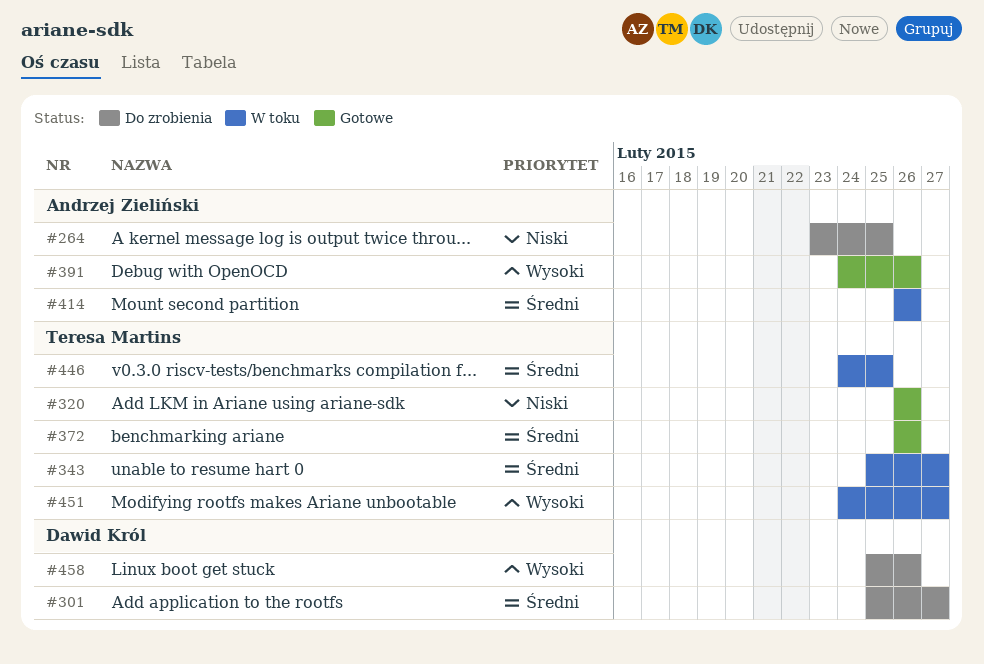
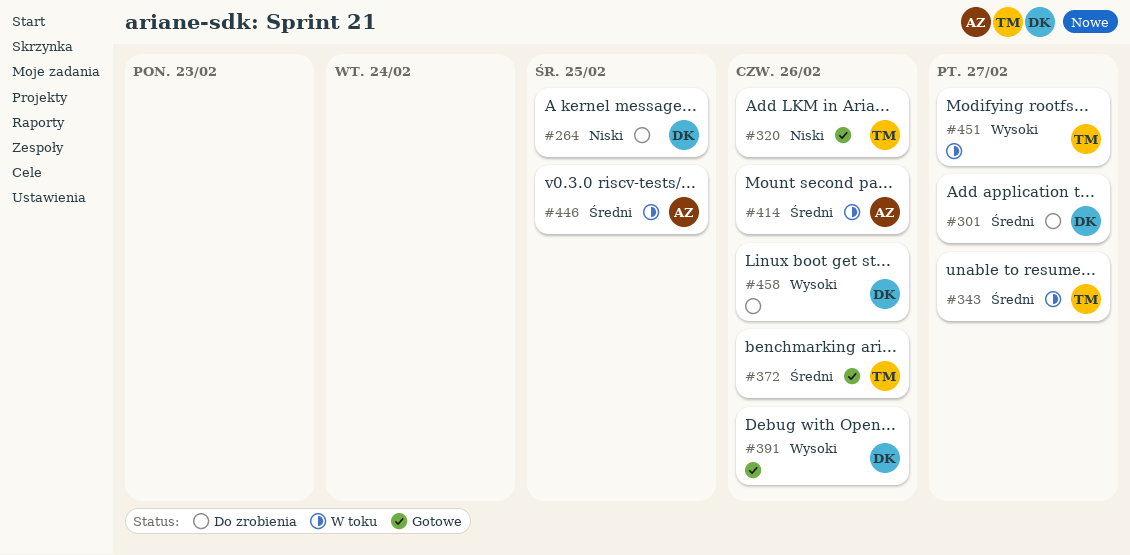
#264, owner: Andrzej Zieliński -> Dawid Król
#391, owner: Andrzej Zieliński -> Dawid Król
#446, owner: Teresa Martins -> Andrzej Zieliński

